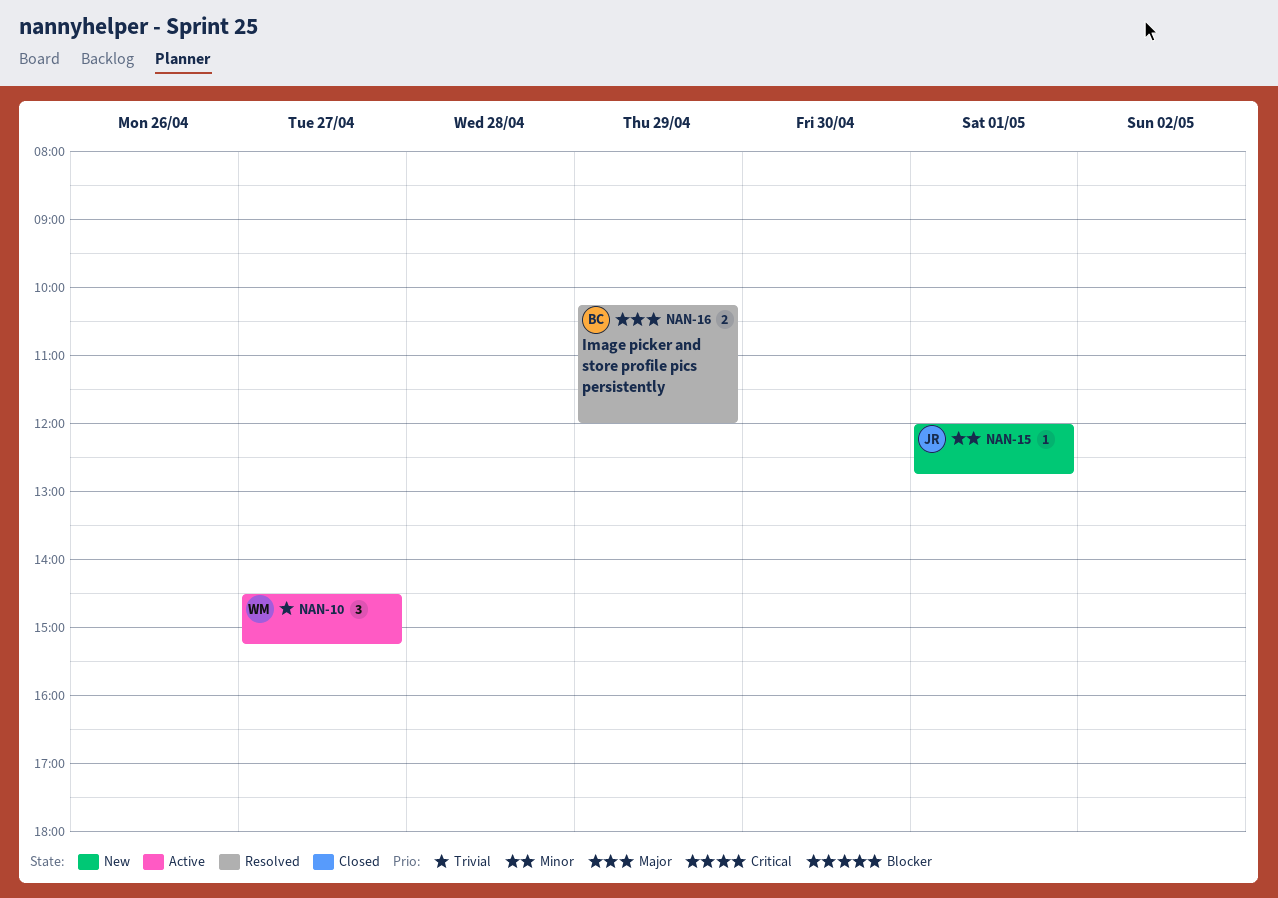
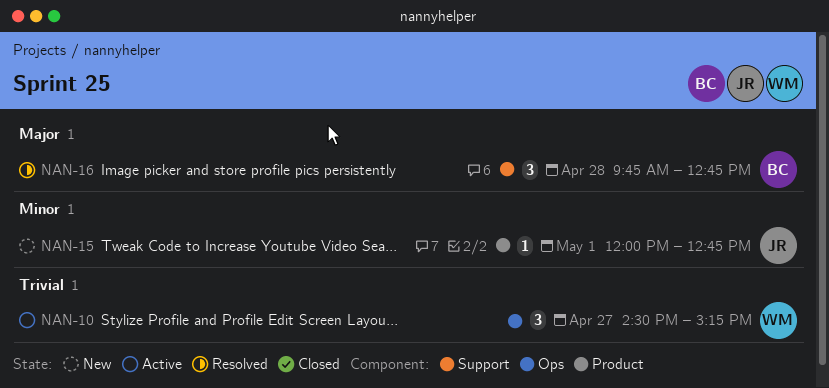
NAN-16, estimate: 2 -> 3
NAN-16, day: Apr 29 -> Apr 28
NAN-16, begins: 10:15 -> 09:45
NAN-16, ends: 12:00 -> 12:45

